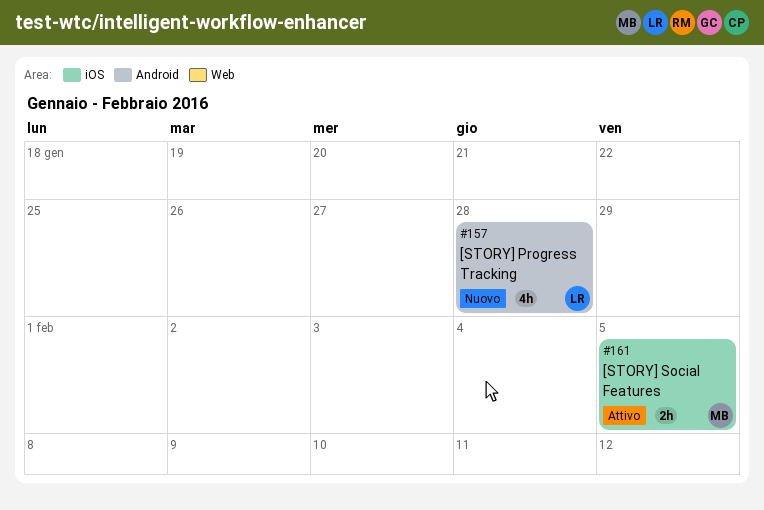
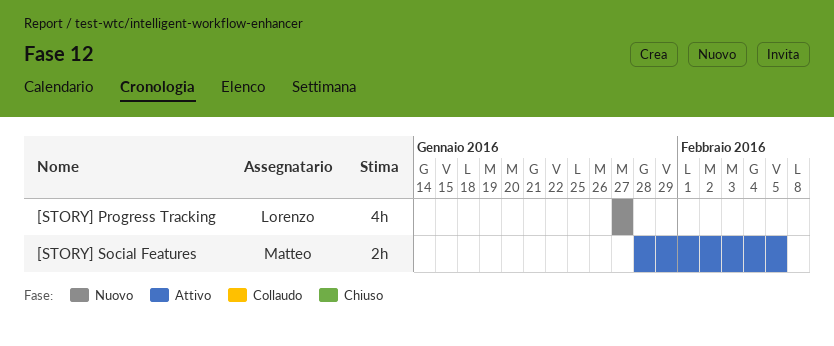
[STORY] Progress Tracking, due: Jan 28 -> Jan 27

